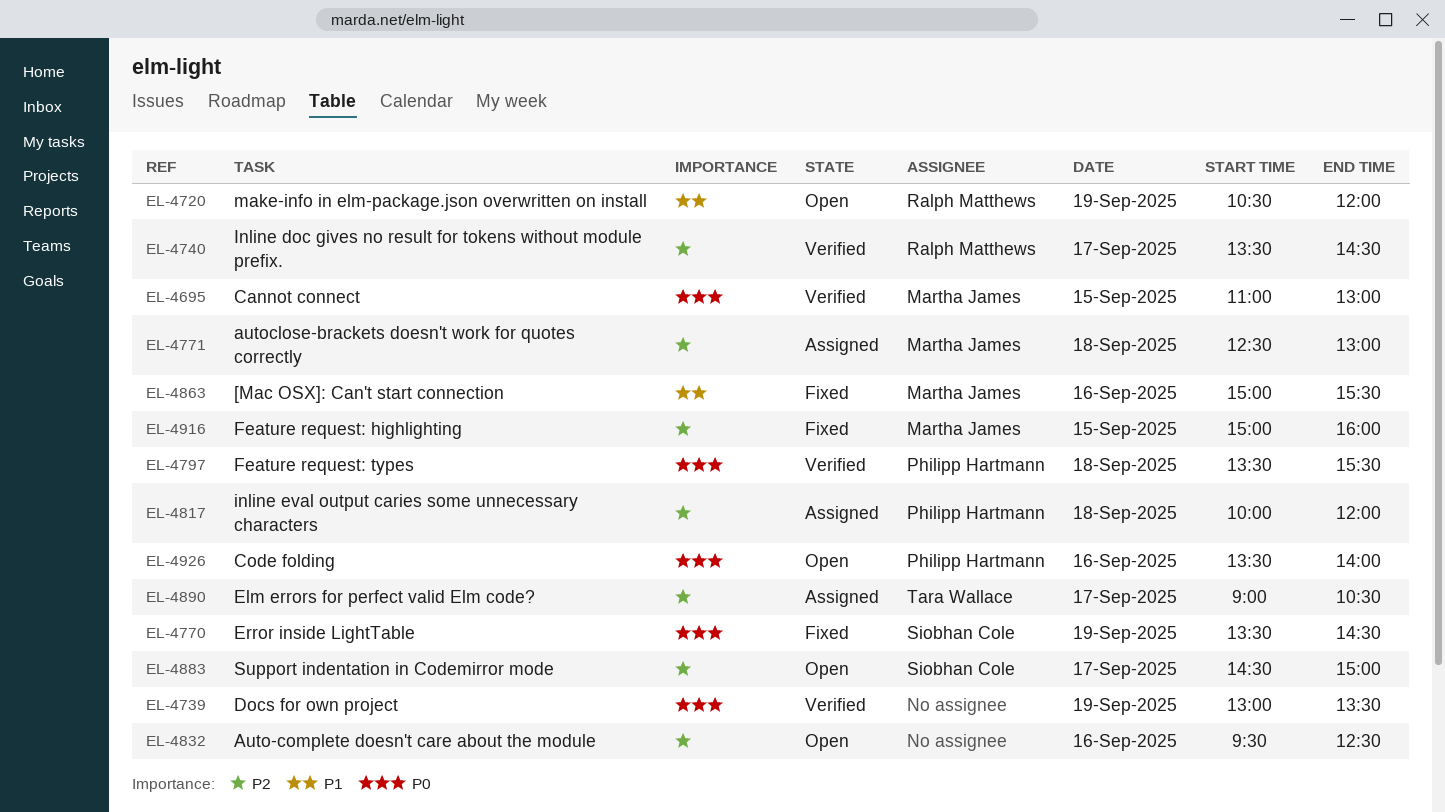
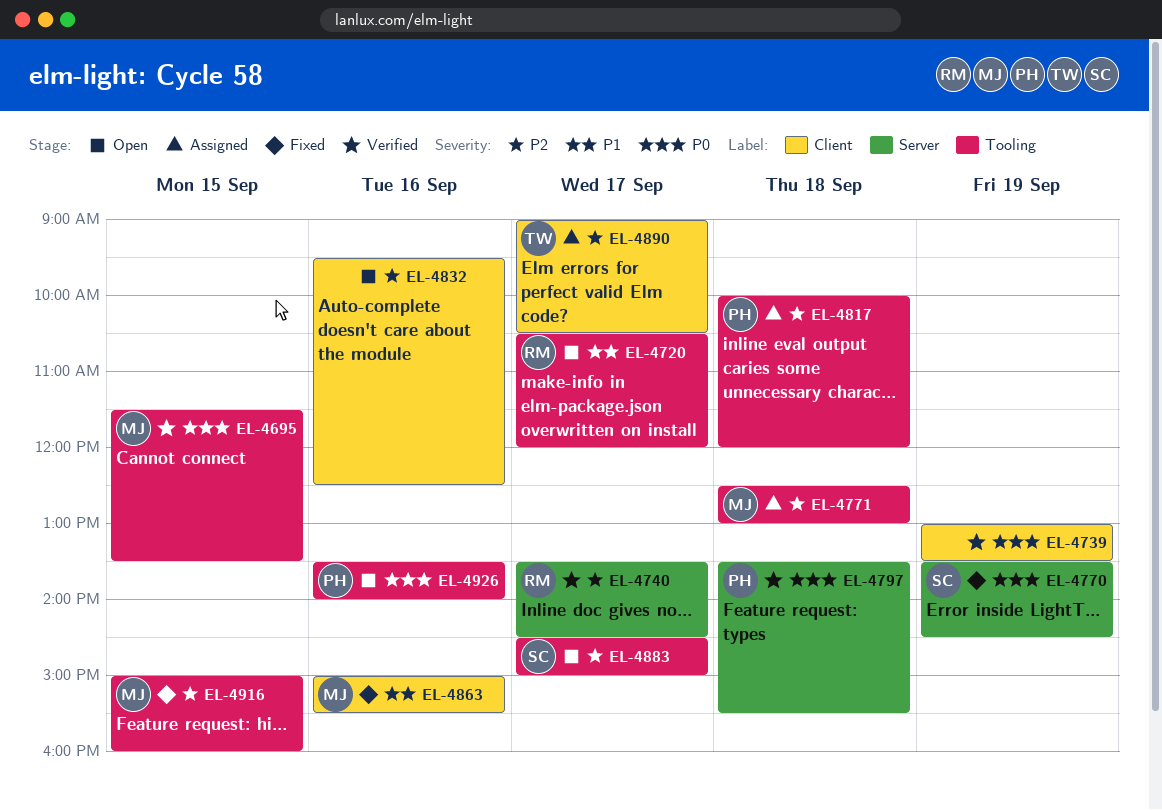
EL-4695, begins: 11:00 -> 11:30
EL-4695, ends: 13:00 -> 13:30
EL-4720, day: Sep 19 -> Sep 17

